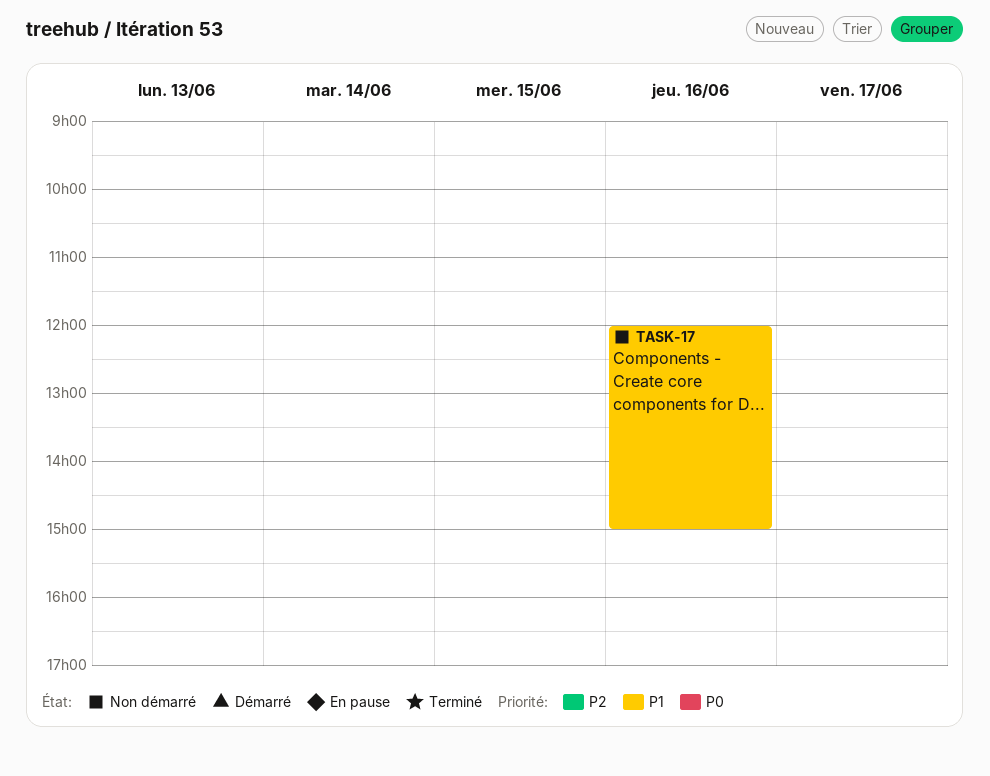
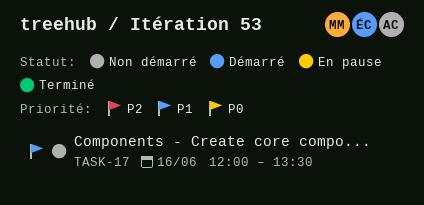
TASK-17, ends: 15:00 -> 13:30

